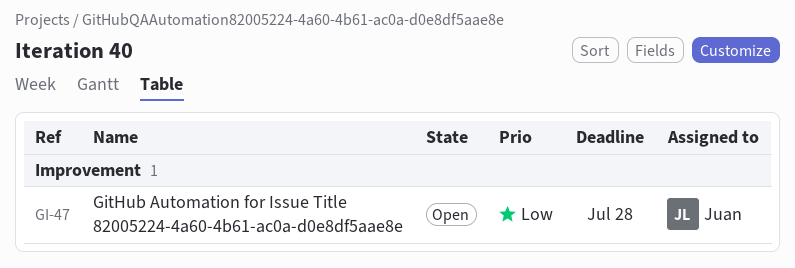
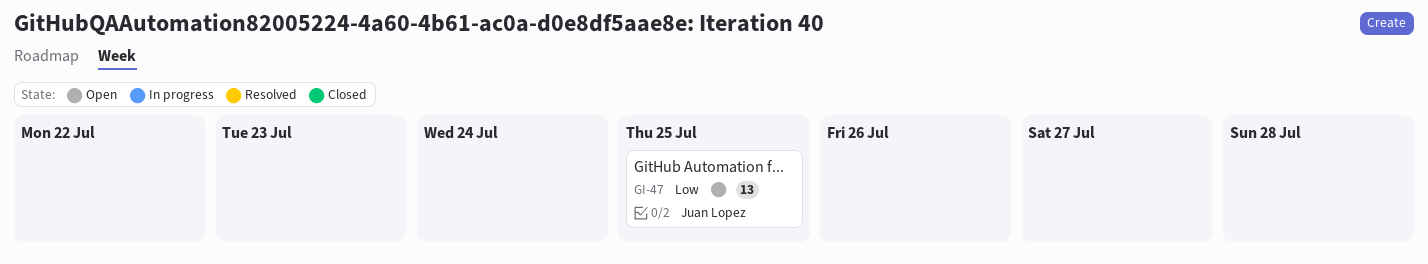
GI-47, due: Jul 28 -> Jul 25

